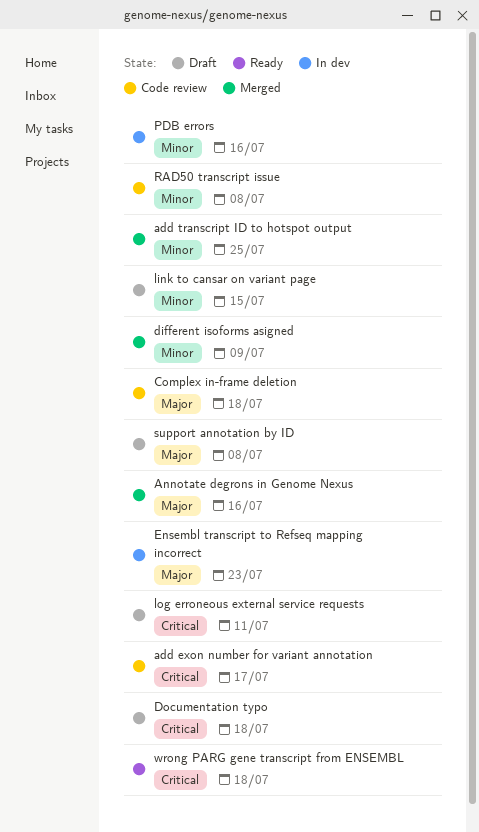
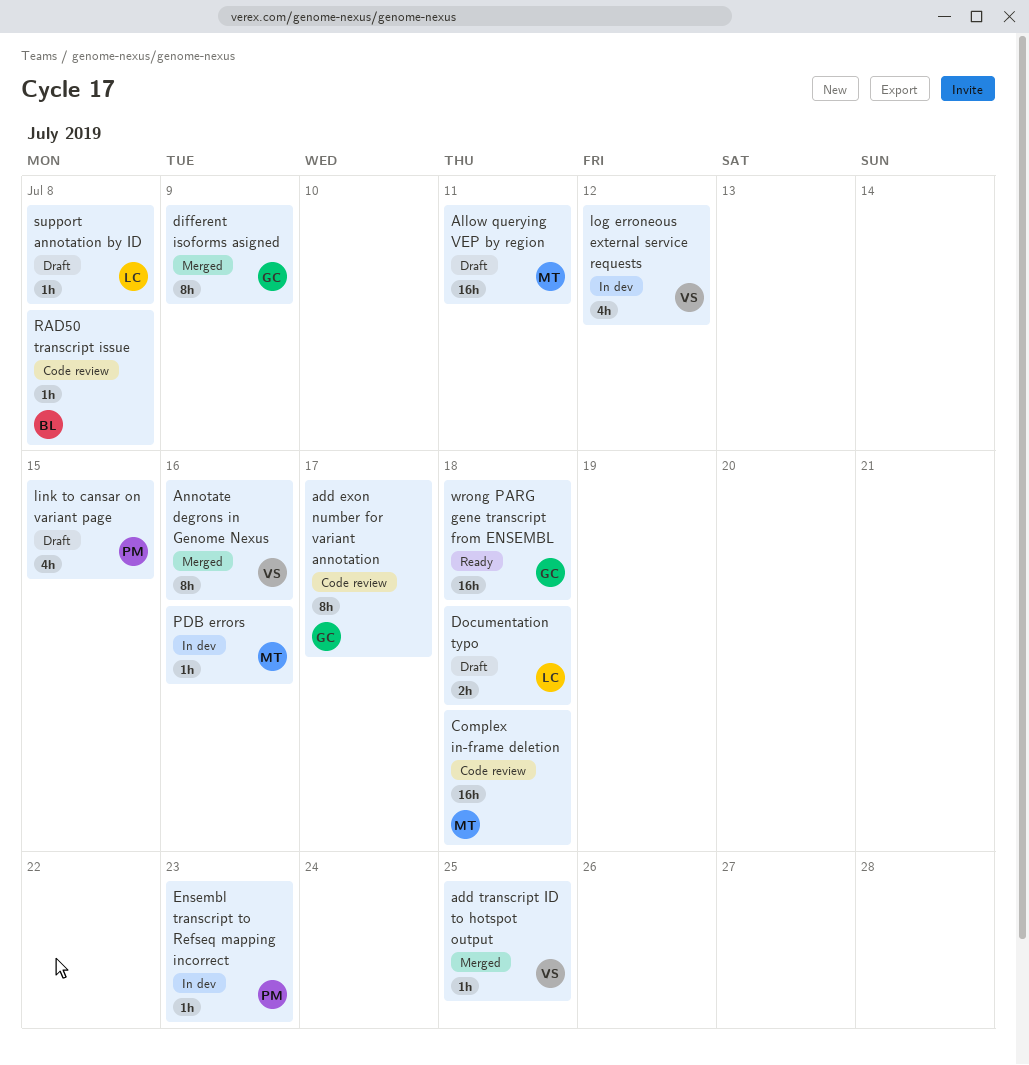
Allow querying VEP by region: none -> present
log erroneous external service requests, status: Draft -> In dev
log erroneous external service requests, due: Jul 11 -> Jul 12

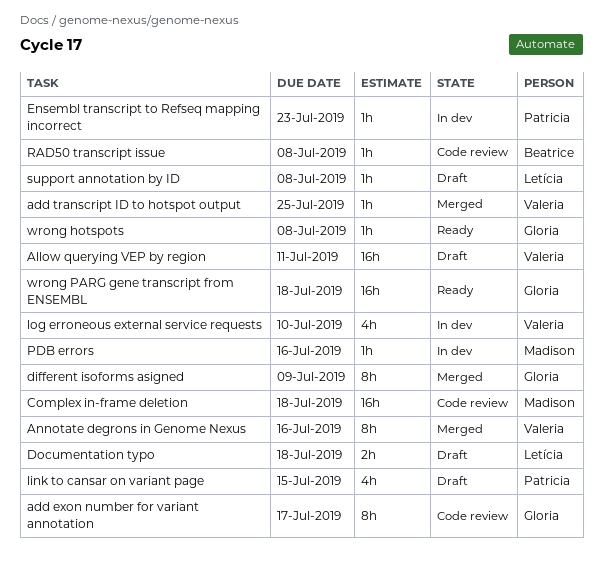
Allow querying VEP by region, owner: Madison -> Valeria
log erroneous external service requests, due: Jul 12 -> Jul 10
wrong hotspots: none -> present

